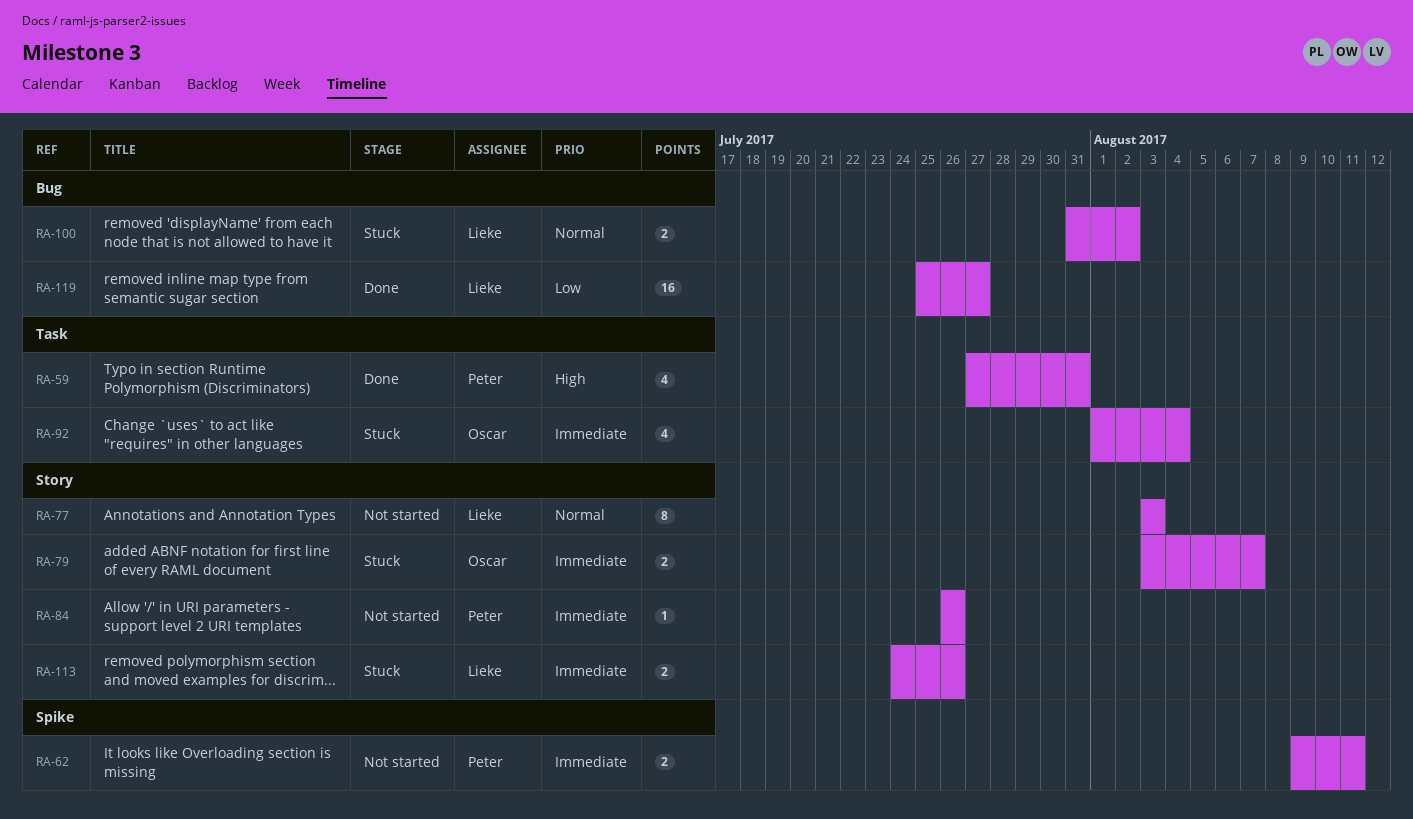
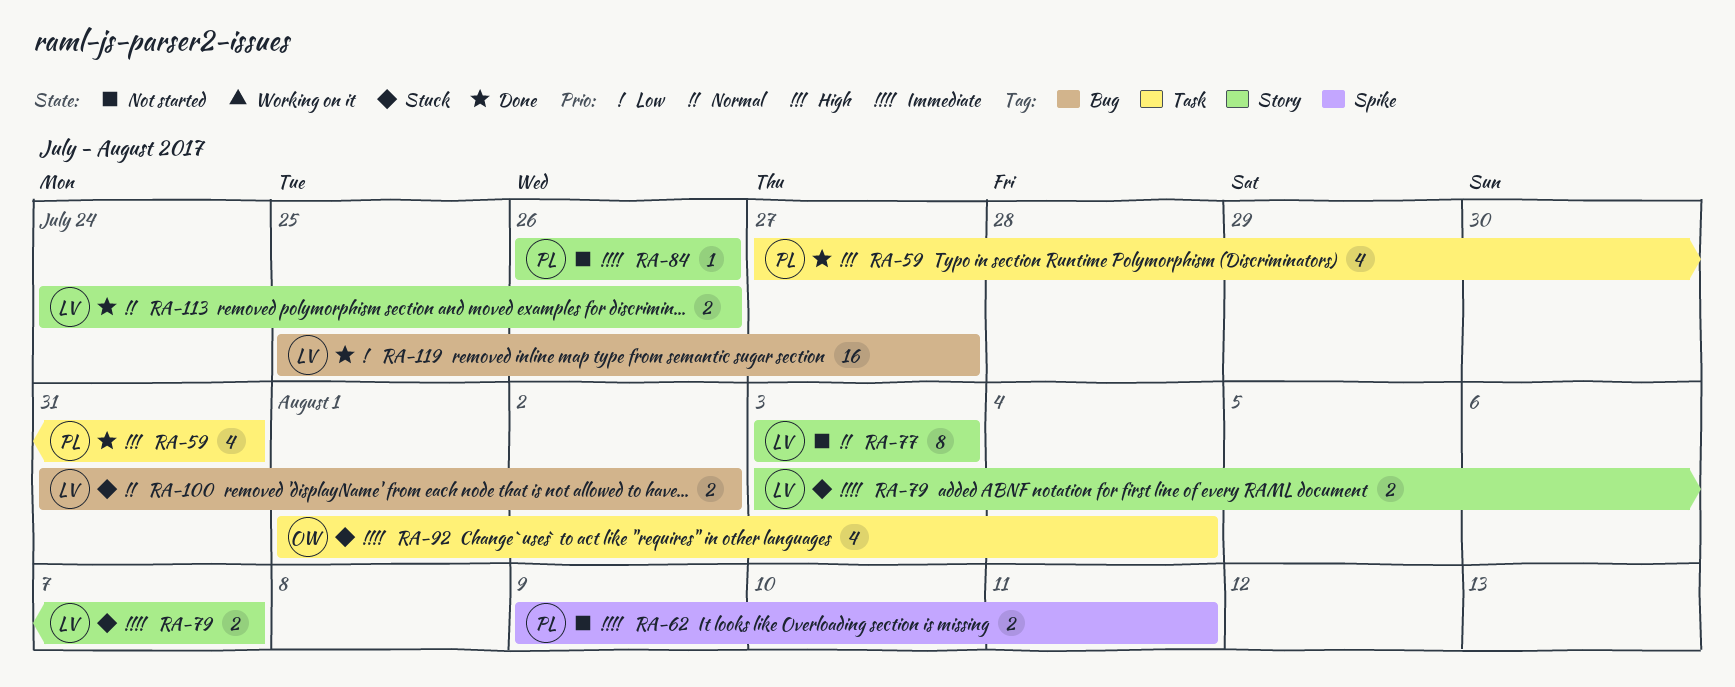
RA-79, owner: Oscar -> Lieke
RA-113, status: Stuck -> Done
RA-113, priority: Immediate -> Normal

